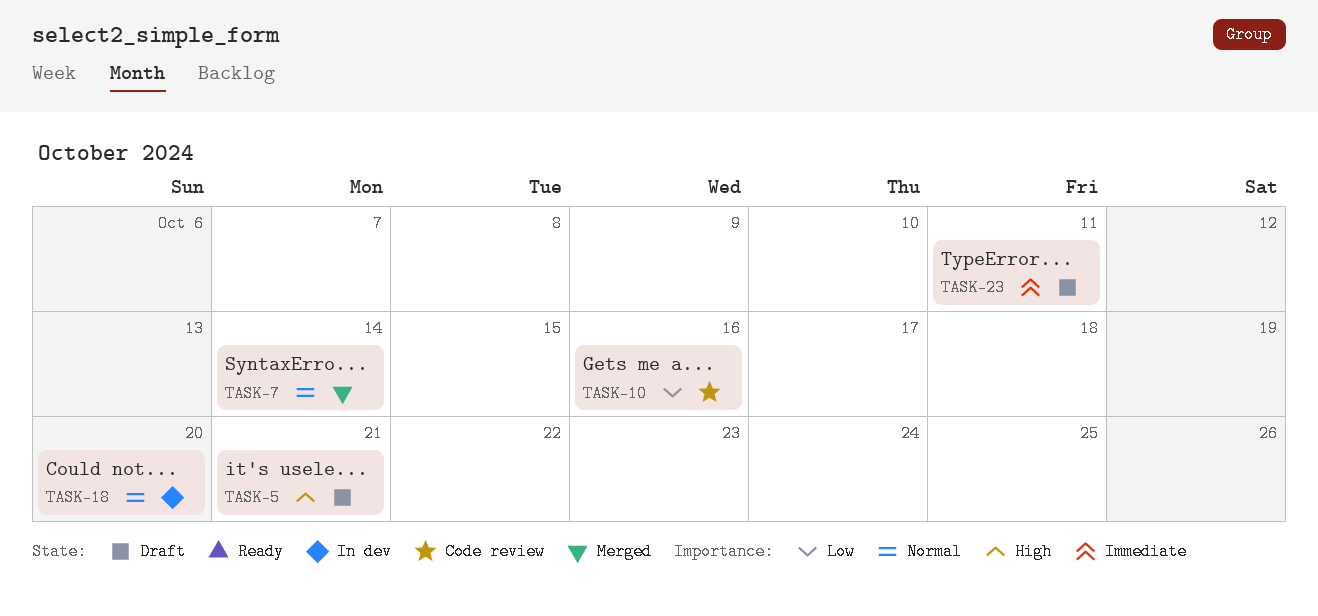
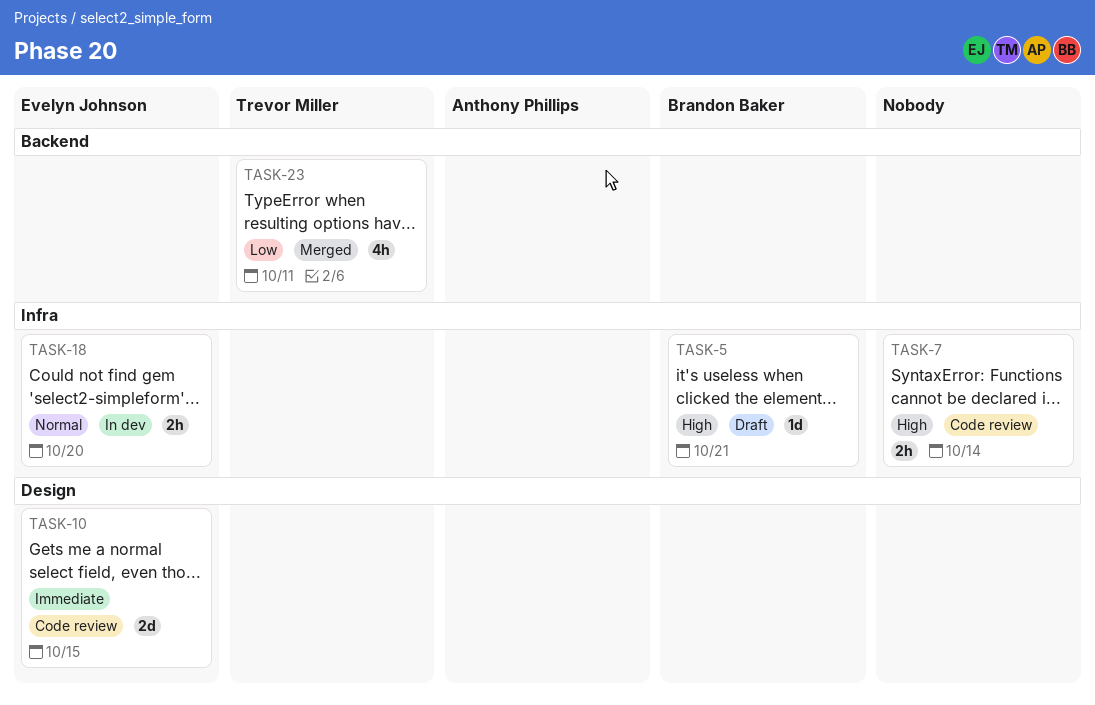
TASK-7, status: Merged -> Code review
TASK-7, priority: Normal -> High
TASK-10, priority: Low -> Immediate
TASK-10, due: Oct 16 -> Oct 15
TASK-23, status: Draft -> Merged
TASK-23, priority: Immediate -> Low

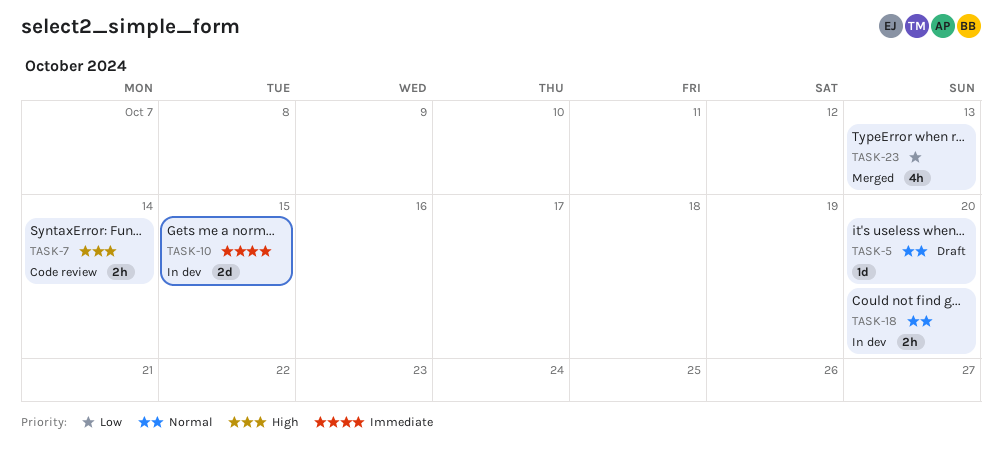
TASK-5, priority: High -> Normal
TASK-5, due: Oct 21 -> Oct 20
TASK-10, status: Code review -> In dev
TASK-23, due: Oct 11 -> Oct 13

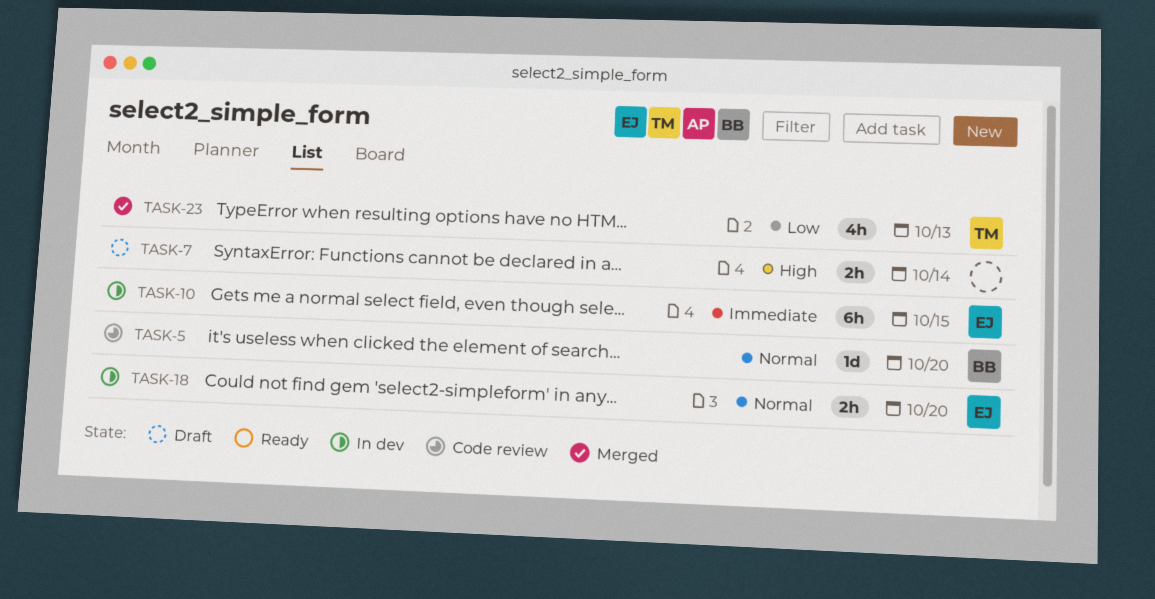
TASK-5, status: Draft -> Code review
TASK-7, status: Code review -> Draft
TASK-10, estimate: 2d -> 6h

